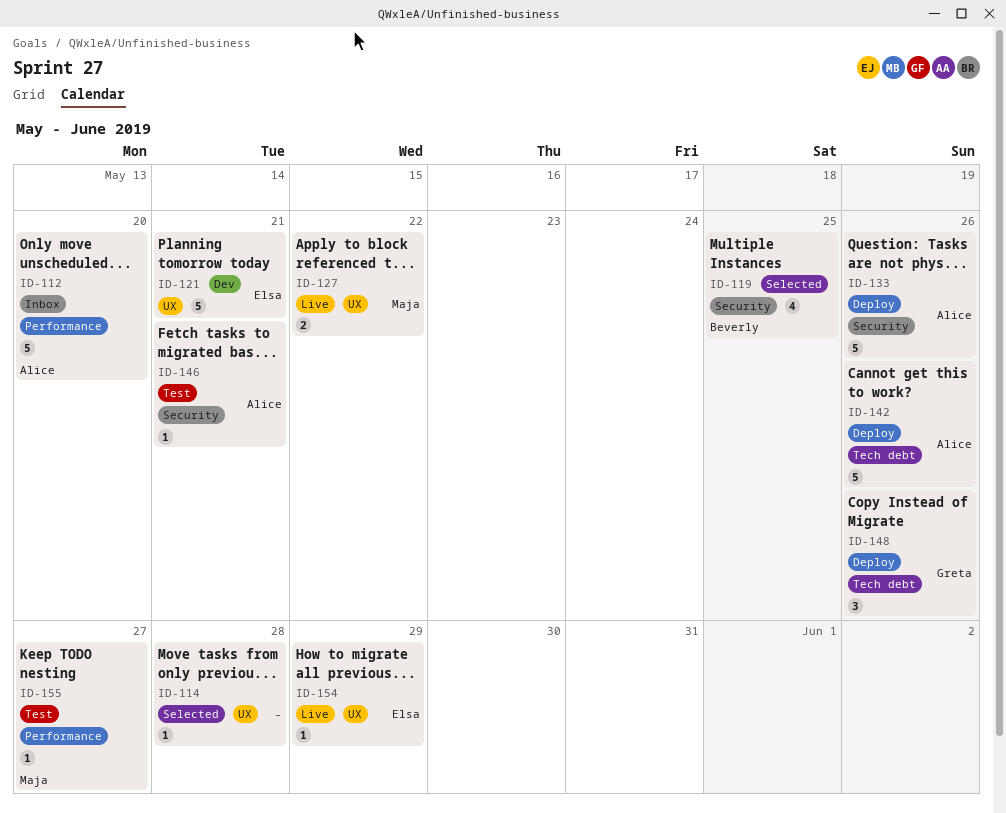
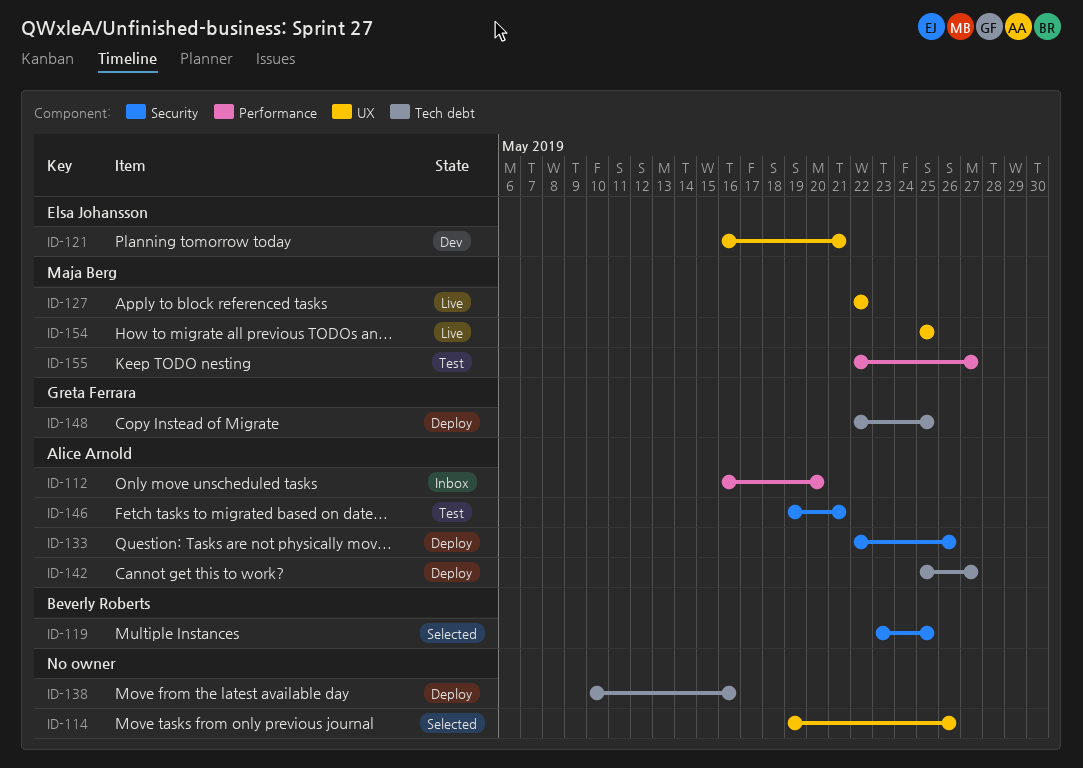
ID-114, due: May 28 -> May 26
ID-138: none -> present
ID-142, due: May 26 -> May 27
ID-148, due: May 26 -> May 25
ID-154, owner: Elsa Johansson -> Maja Berg
ID-154, due: May 29 -> May 25

